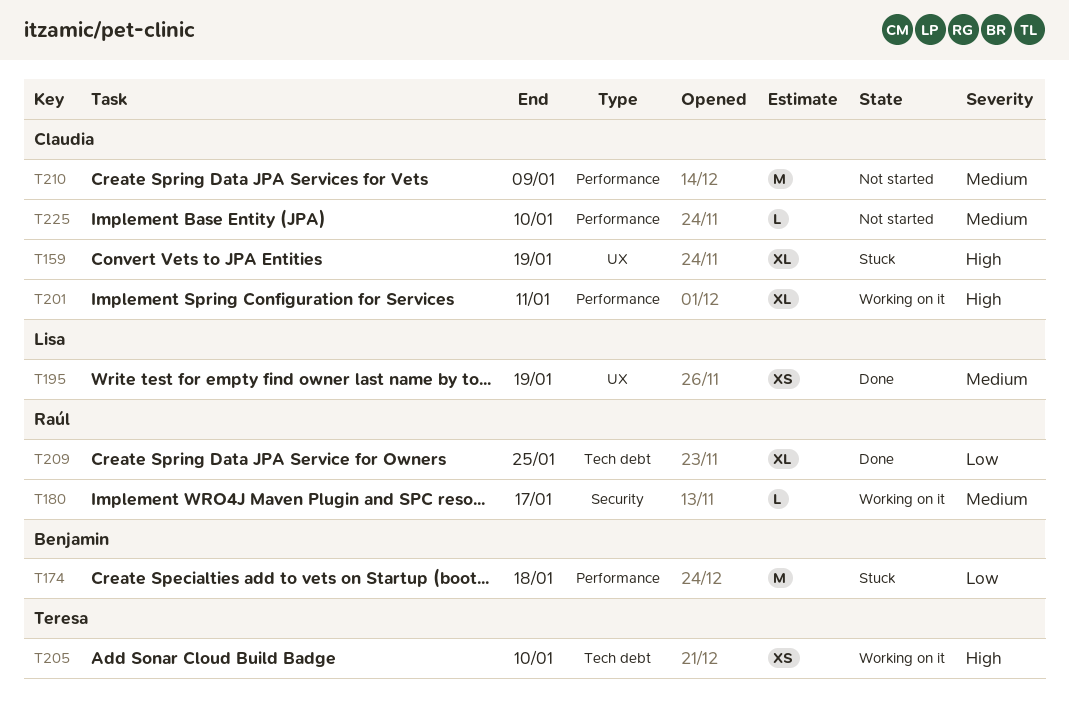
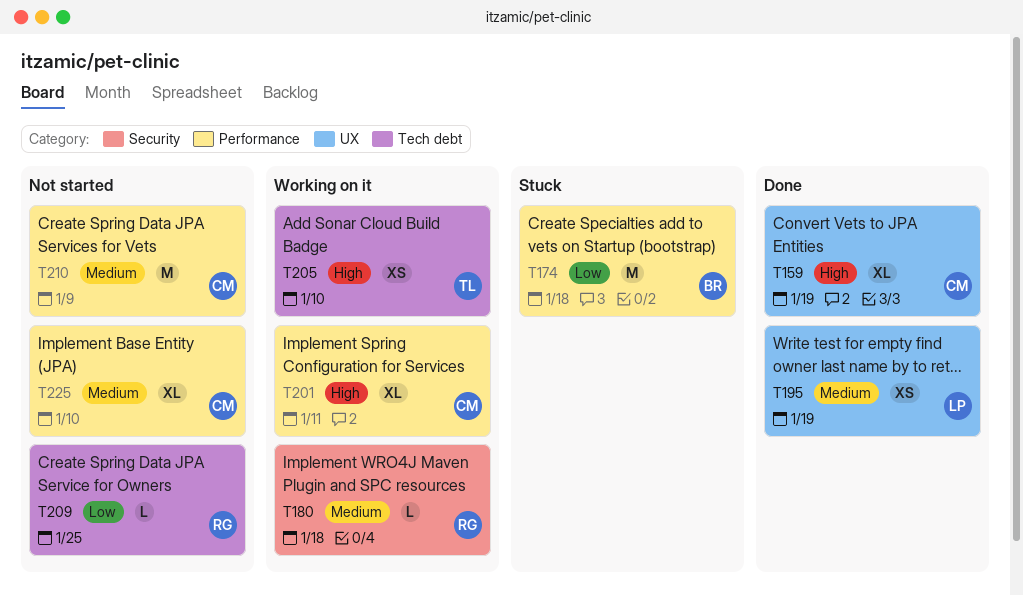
T159, status: Stuck -> Done
T180, due: Jan 17 -> Jan 18
T209, status: Done -> Not started
T209, estimate: XL -> L
T225, estimate: L -> XL

